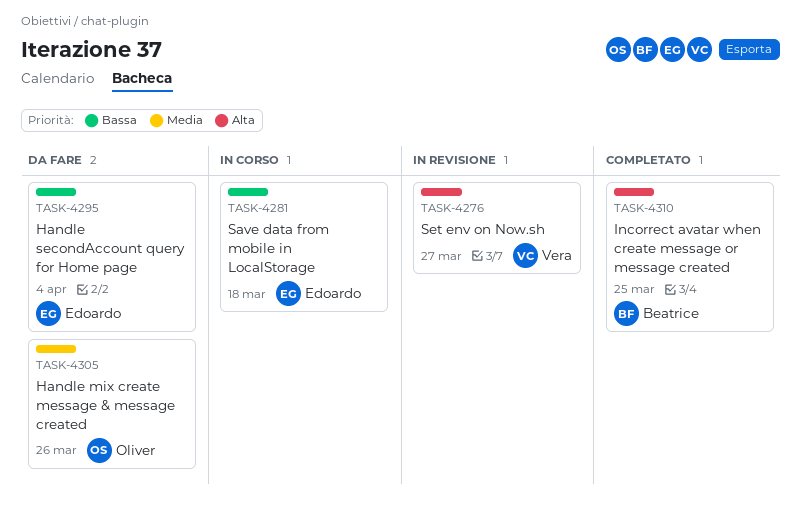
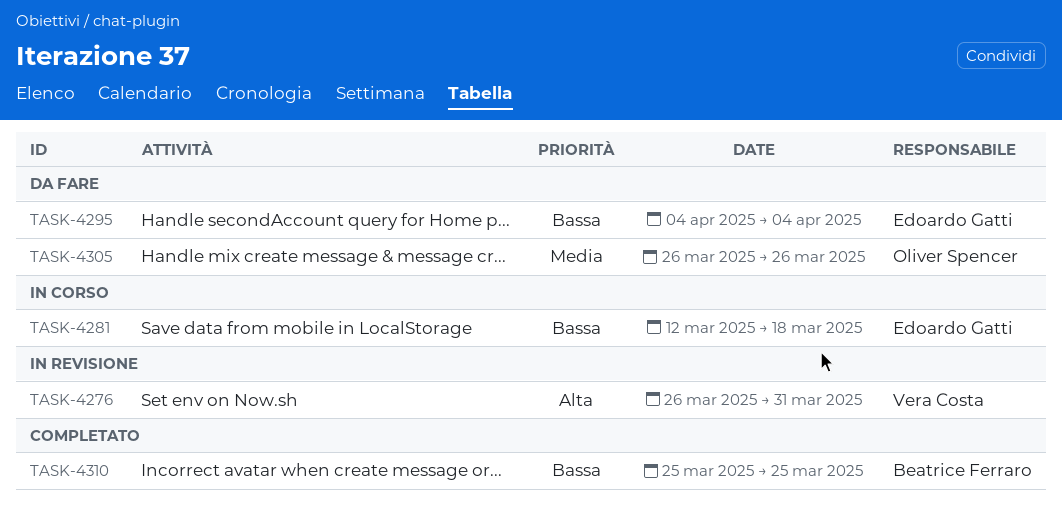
TASK-4276, due: Mar 27 -> Mar 31
TASK-4310, priority: Alta -> Bassa

